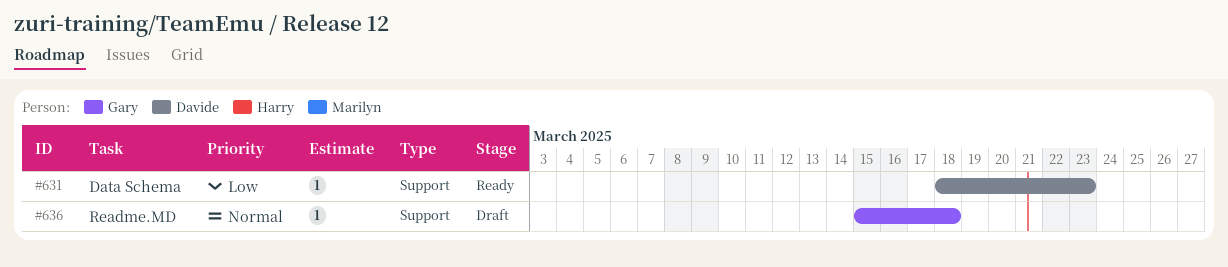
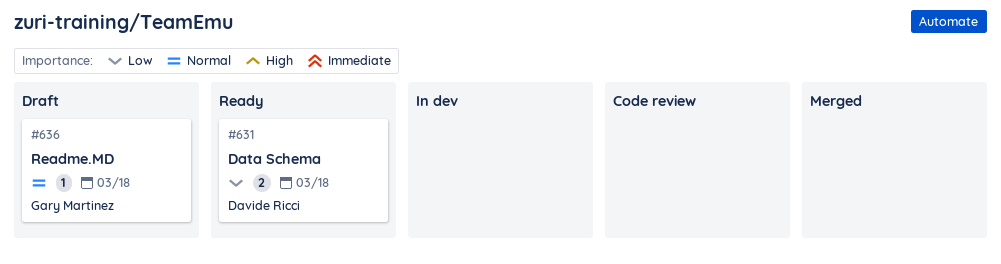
#631, estimate: 1 -> 2
#631, due: Mar 23 -> Mar 18

